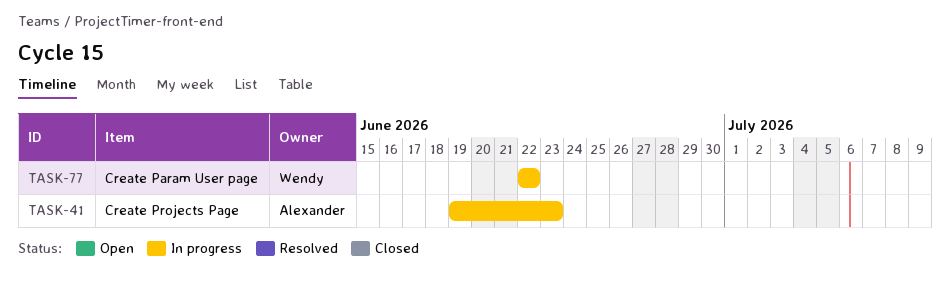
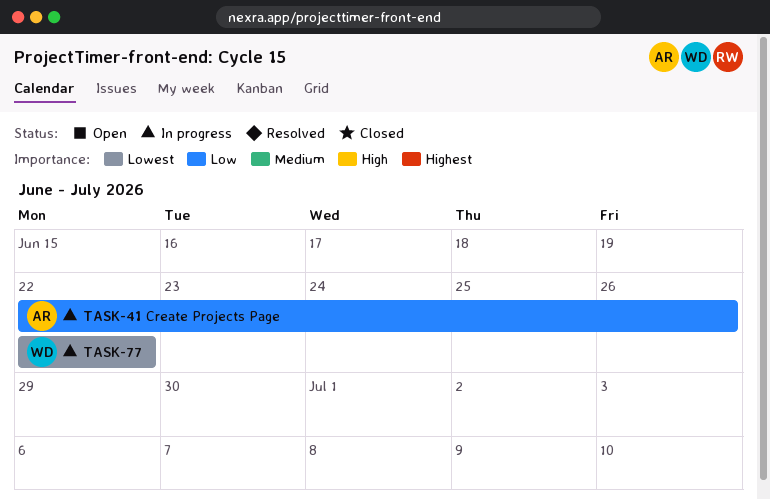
TASK-41, start: Jun 19 -> Jun 22
TASK-41, due: Jun 23 -> Jun 26

